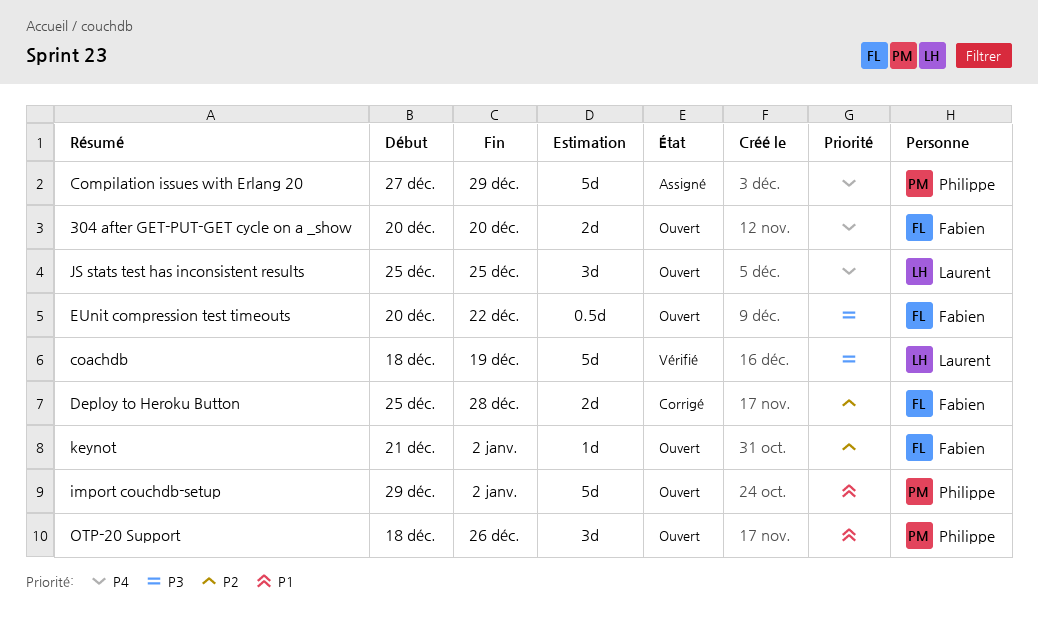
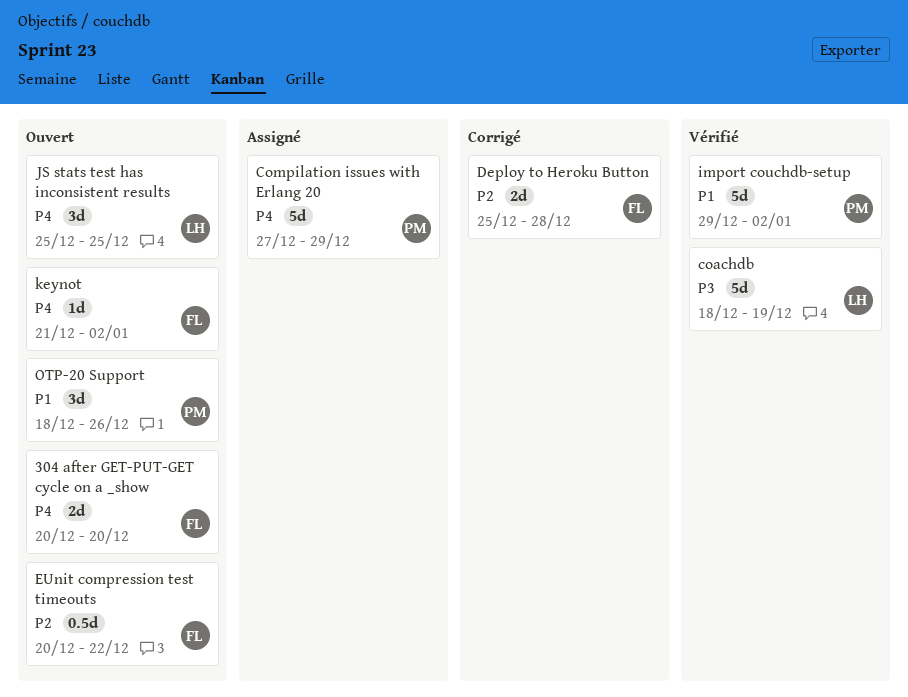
EUnit compression test timeouts, priority: P3 -> P2
import couchdb-setup, status: Ouvert -> Vérifié
keynot, priority: P2 -> P4

